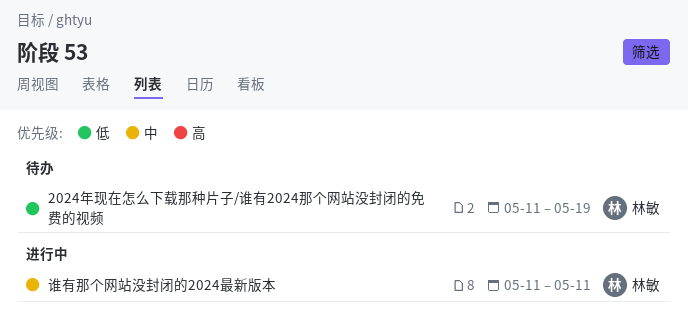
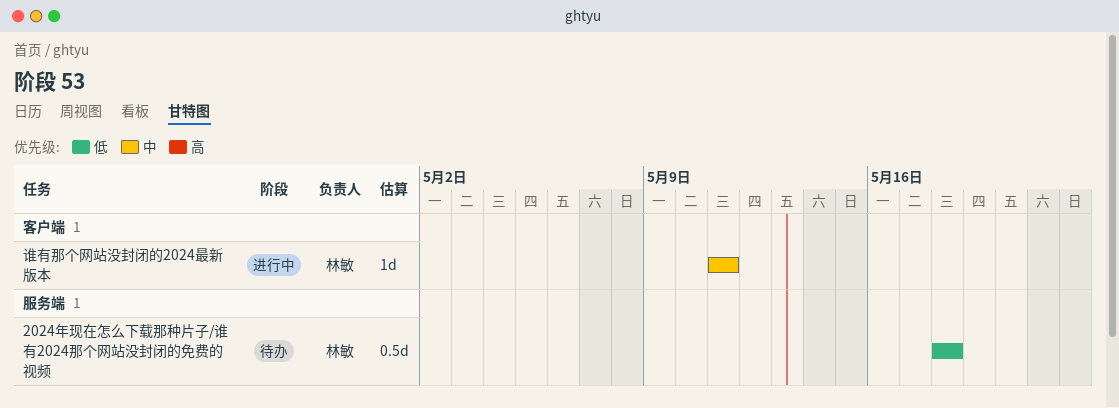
2024年现在怎么下载那种片子/谁有2024那个网站没封闭的免费的视频, start: May 11 -> May 18
2024年现在怎么下载那种片子/谁有2024那个网站没封闭的免费的视频, due: May 19 -> May 18

